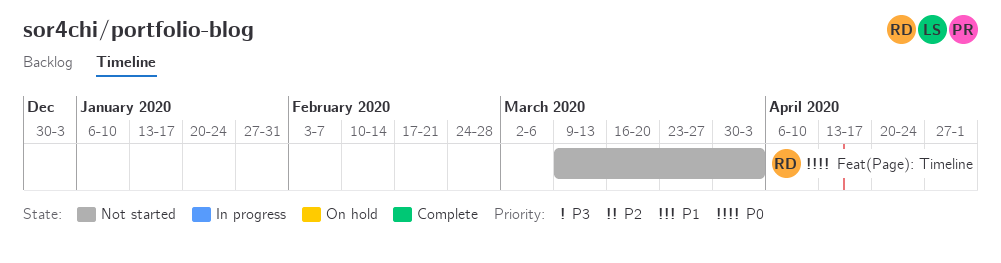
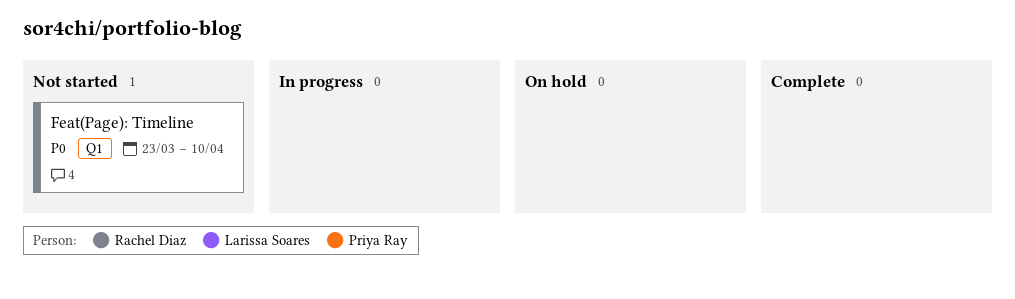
Feat(Page): Timeline, start: Mar 9 -> Mar 23
Feat(Page): Timeline, due: Apr 3 -> Apr 10

